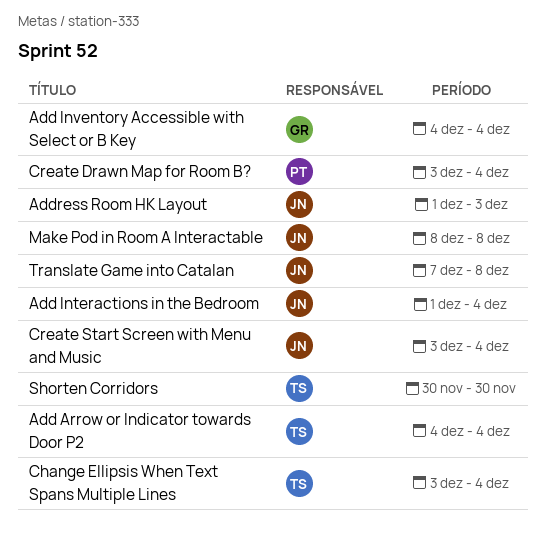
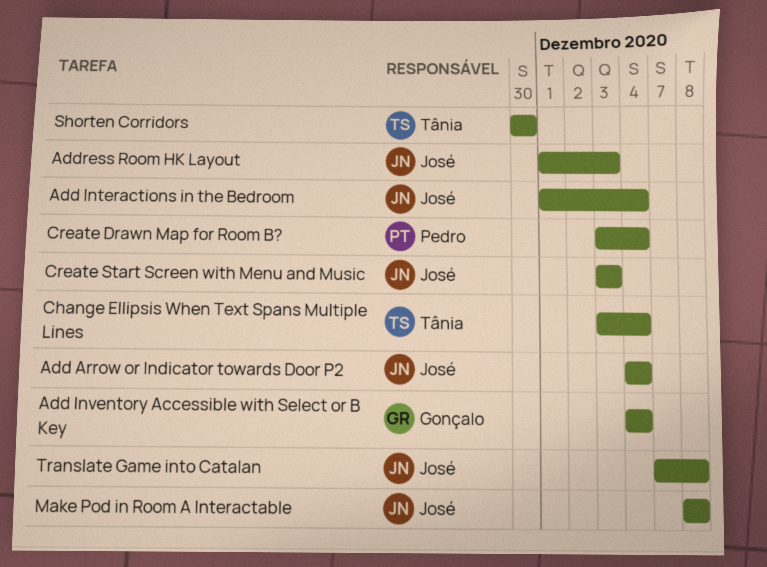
Add Arrow or Indicator towards Door P2, owner: Tânia -> José
Create Start Screen with Menu and Music, due: Dec 4 -> Dec 3

